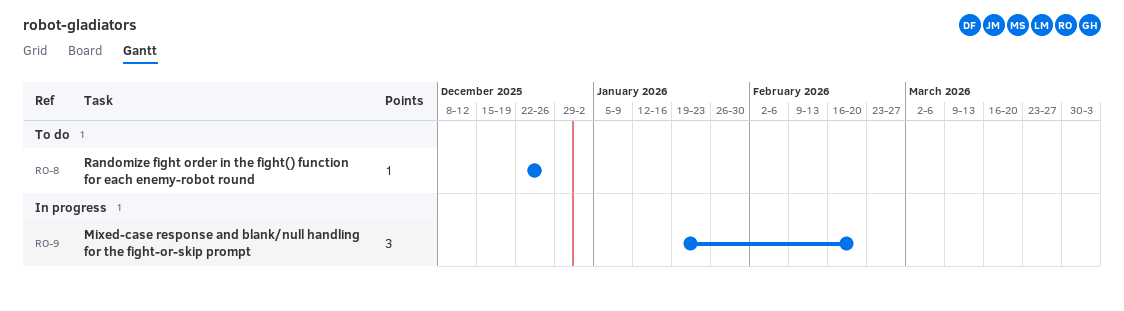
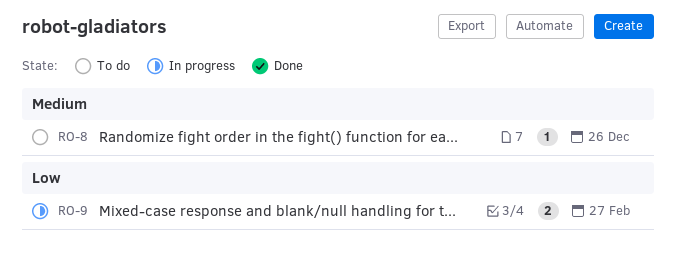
RO-9, estimate: 3 -> 2
RO-9, due: Feb 20 -> Feb 27

